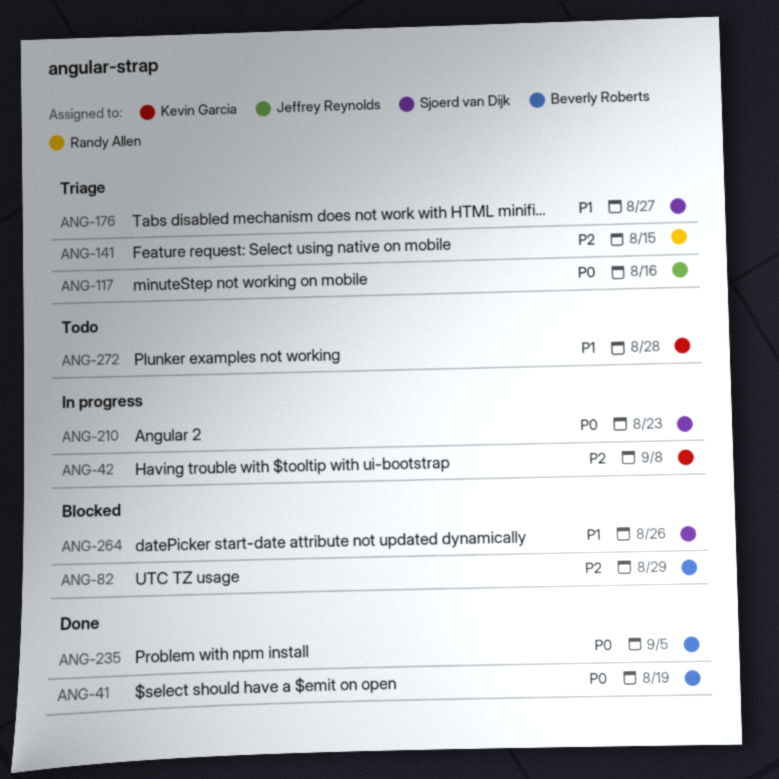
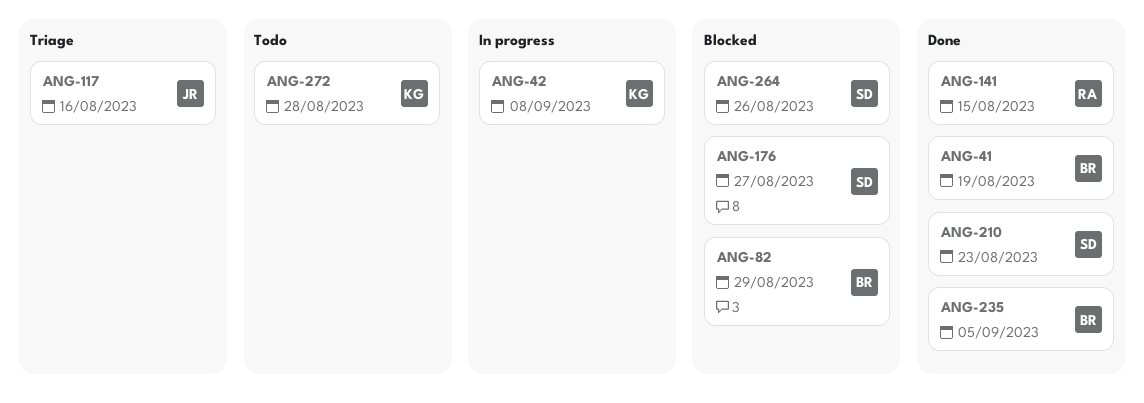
ANG-141, status: Triage -> Done
ANG-176, status: Triage -> Blocked
ANG-210, status: In progress -> Done

